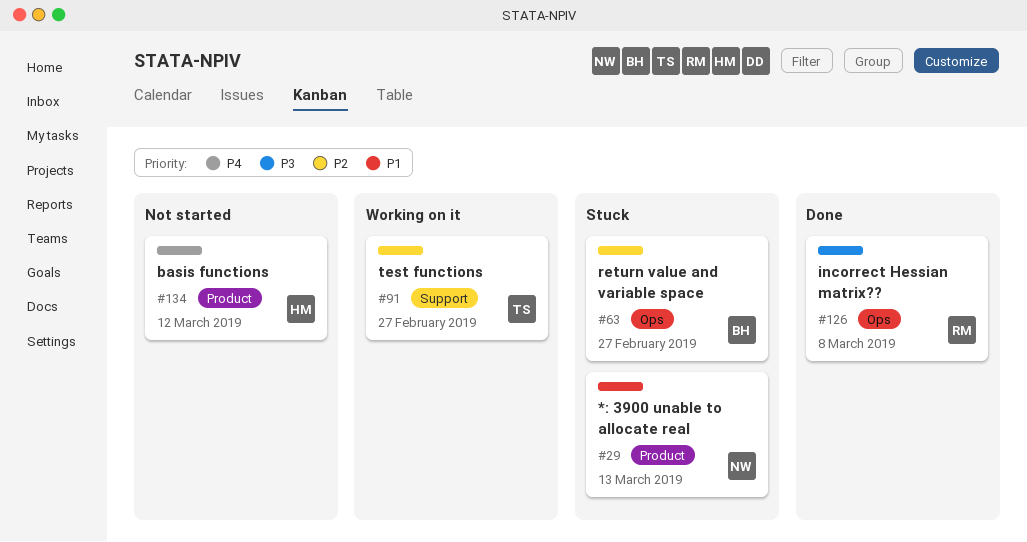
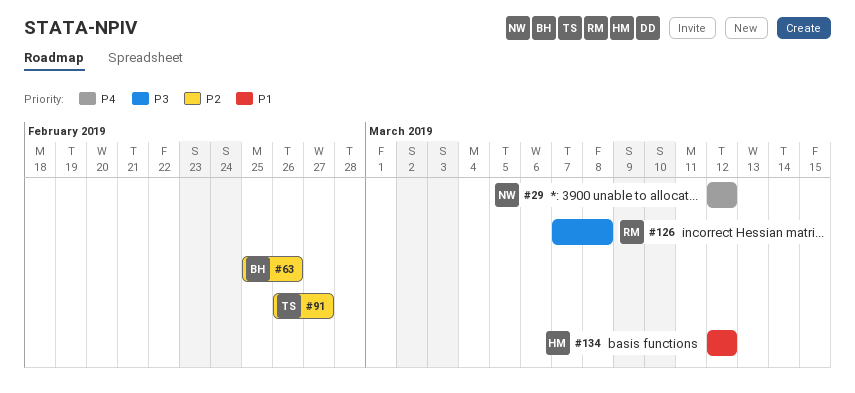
#29, priority: P1 -> P4
#29, due: Mar 13 -> Mar 12
#63, due: Feb 27 -> Feb 26
#134, priority: P4 -> P1

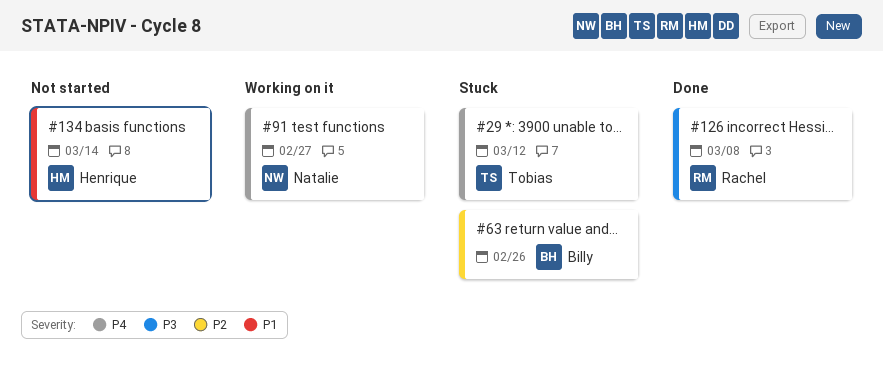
#29, owner: Natalie -> Tobias
#91, owner: Tobias -> Natalie
#91, priority: P2 -> P4
#134, due: Mar 12 -> Mar 14

